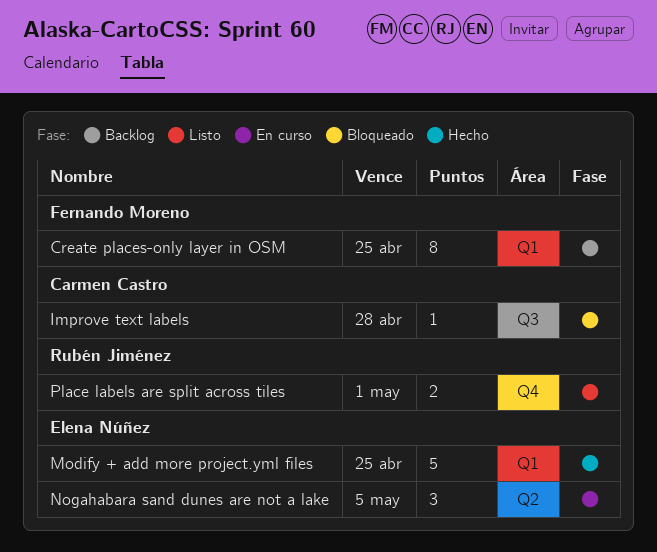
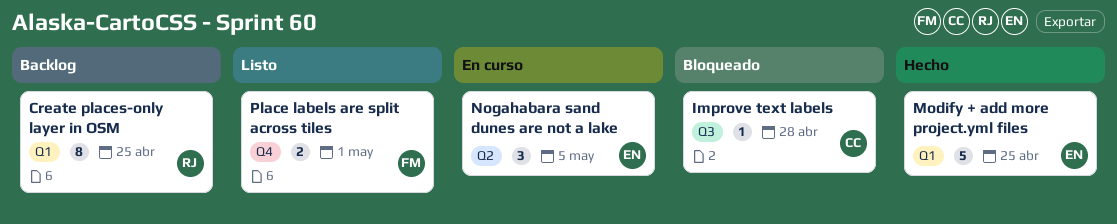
Create places-only layer in OSM, owner: Fernando Moreno -> Rubén Jiménez
Place labels are split across tiles, owner: Rubén Jiménez -> Fernando Moreno

